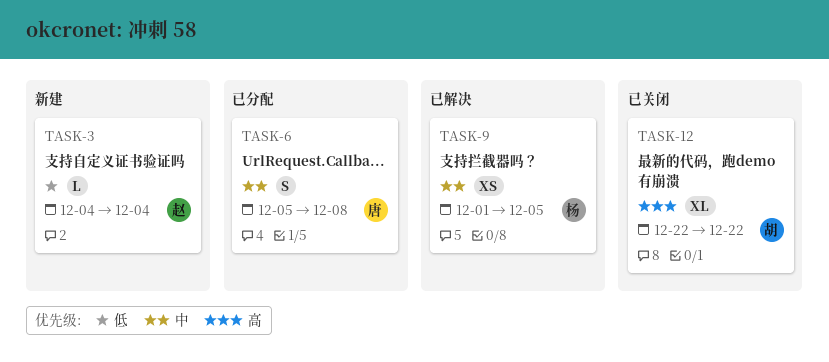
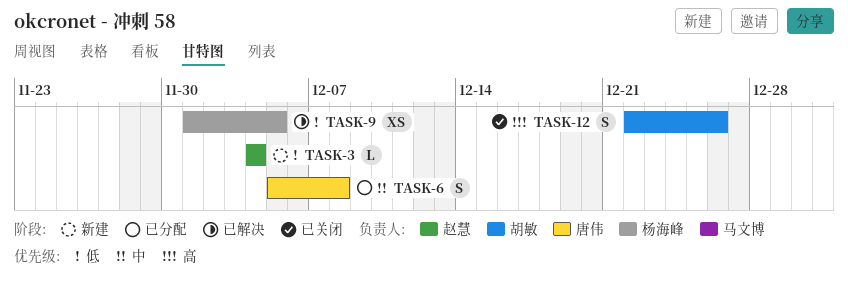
TASK-9, priority: 中 -> 低
TASK-12, estimate: XL -> S
TASK-12, due: Dec 22 -> Dec 26

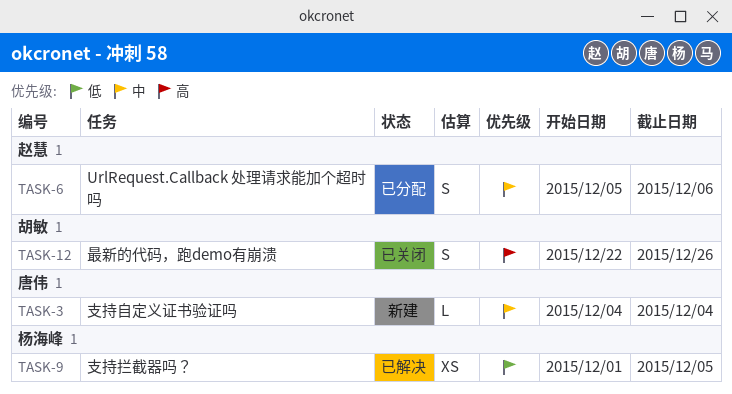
TASK-3, owner: 赵慧 -> 唐伟
TASK-3, priority: 低 -> 中
TASK-6, owner: 唐伟 -> 赵慧
TASK-6, due: Dec 8 -> Dec 6

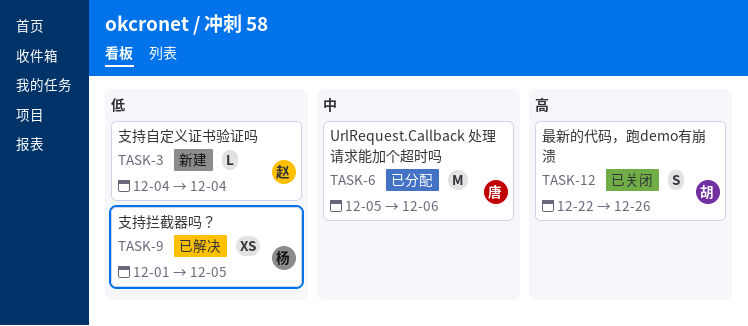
TASK-3, owner: 唐伟 -> 赵慧
TASK-3, priority: 中 -> 低
TASK-6, owner: 赵慧 -> 唐伟
TASK-6, estimate: S -> M

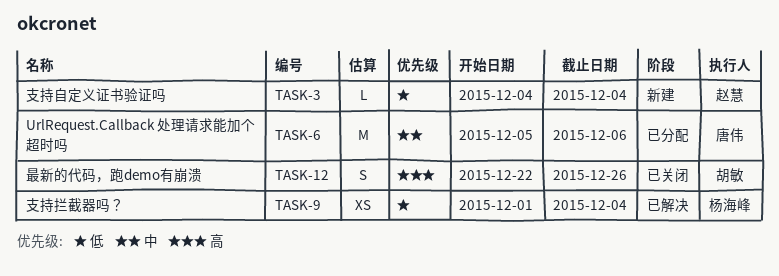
TASK-9, due: Dec 5 -> Dec 4

